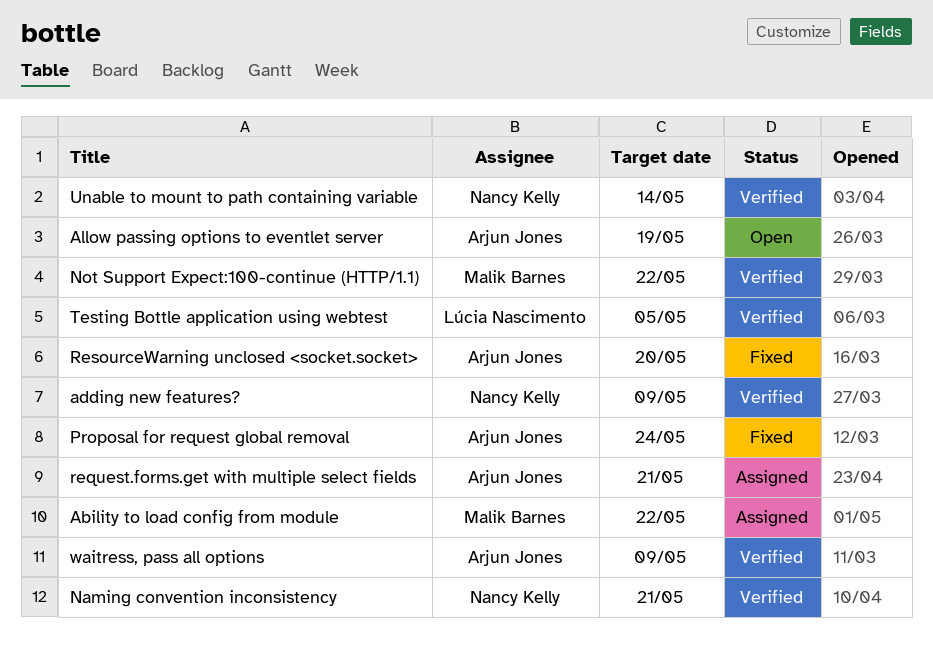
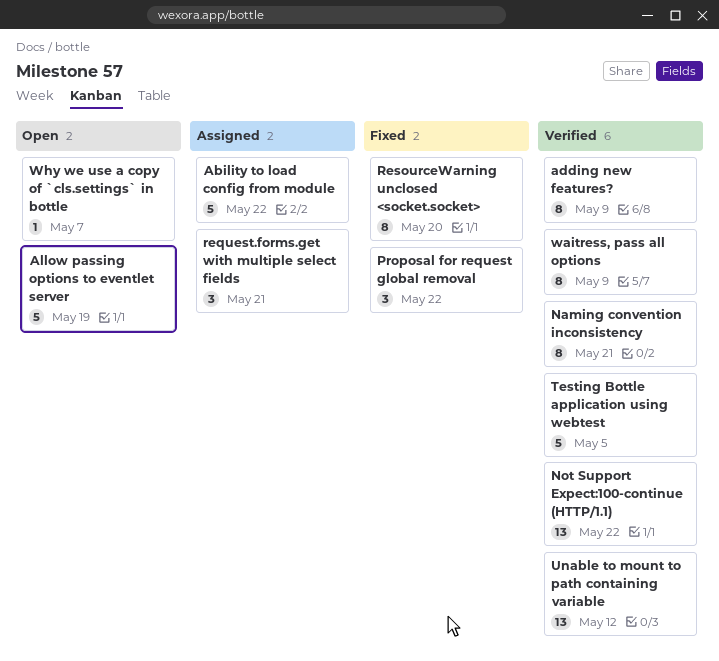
Proposal for request global removal, due: May 24 -> May 22
Unable to mount to path containing variable, due: May 14 -> May 12
Why we use a copy of `cls.settings` in bottle: none -> present

